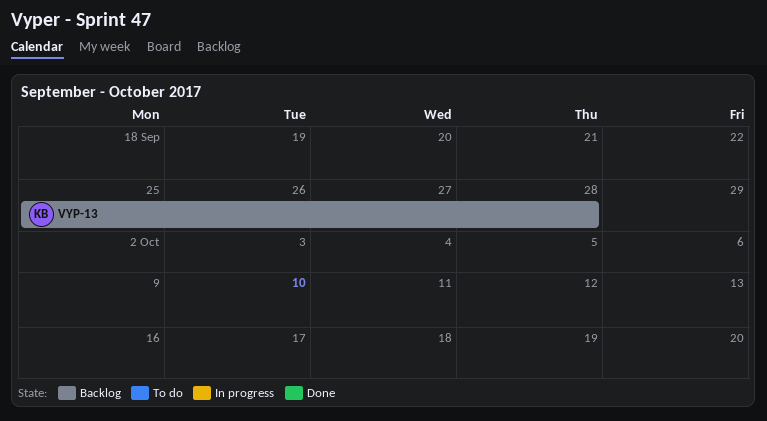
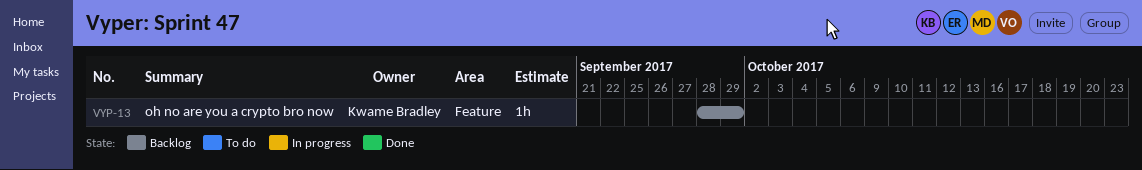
VYP-13, start: Sep 25 -> Sep 28
VYP-13, due: Sep 28 -> Sep 29

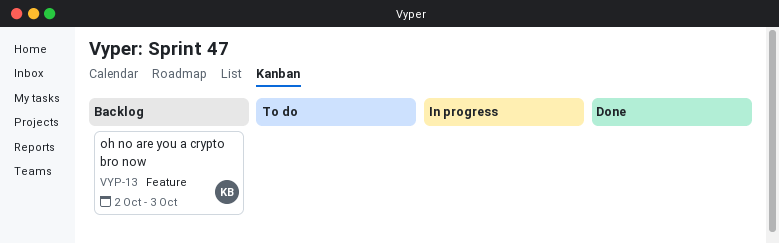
VYP-13, start: Sep 28 -> Oct 2
VYP-13, due: Sep 29 -> Oct 3

